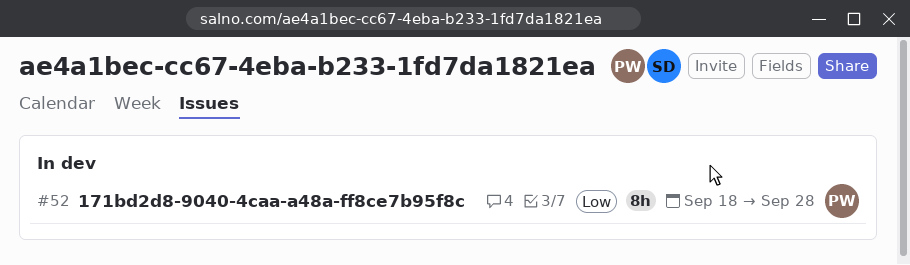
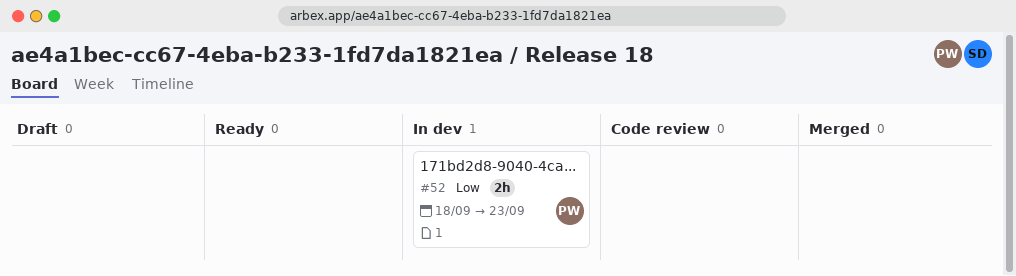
#52, estimate: 8h -> 2h
#52, due: Sep 28 -> Sep 23

